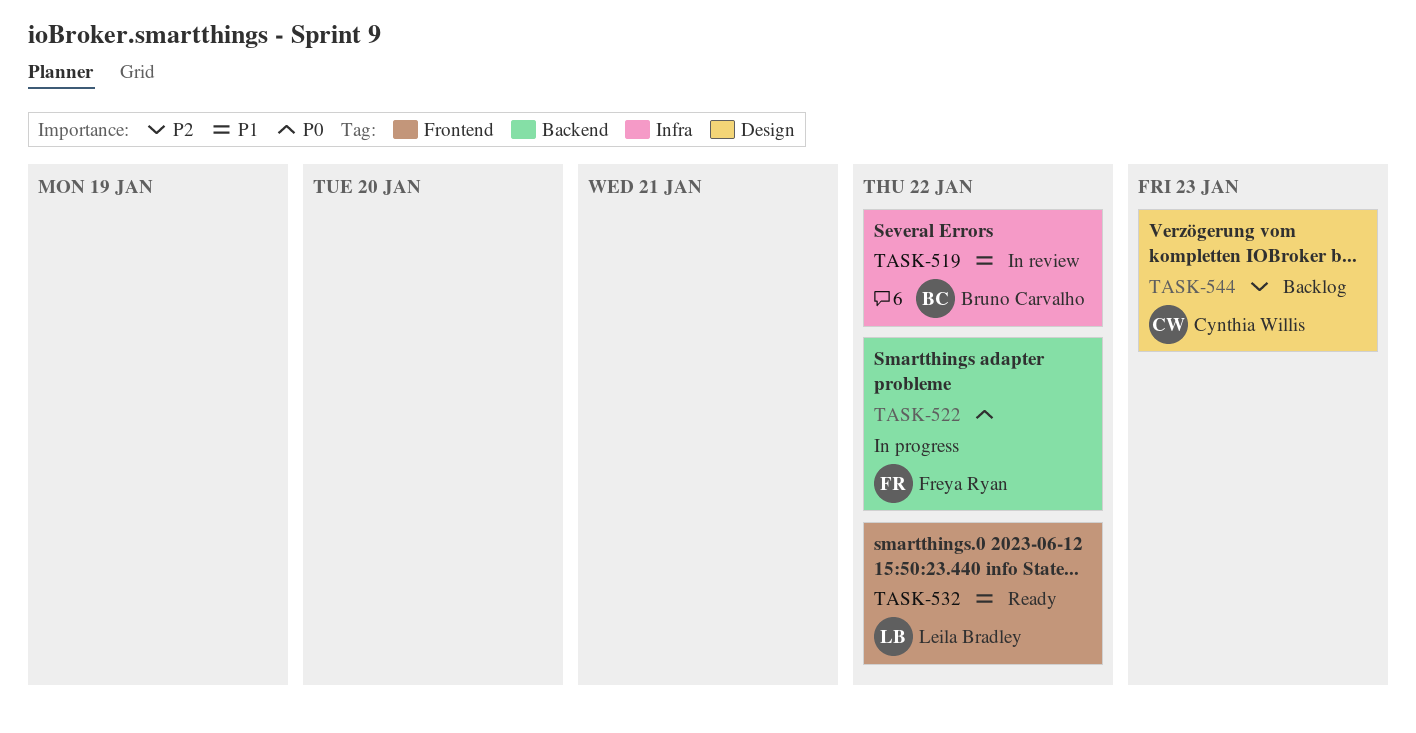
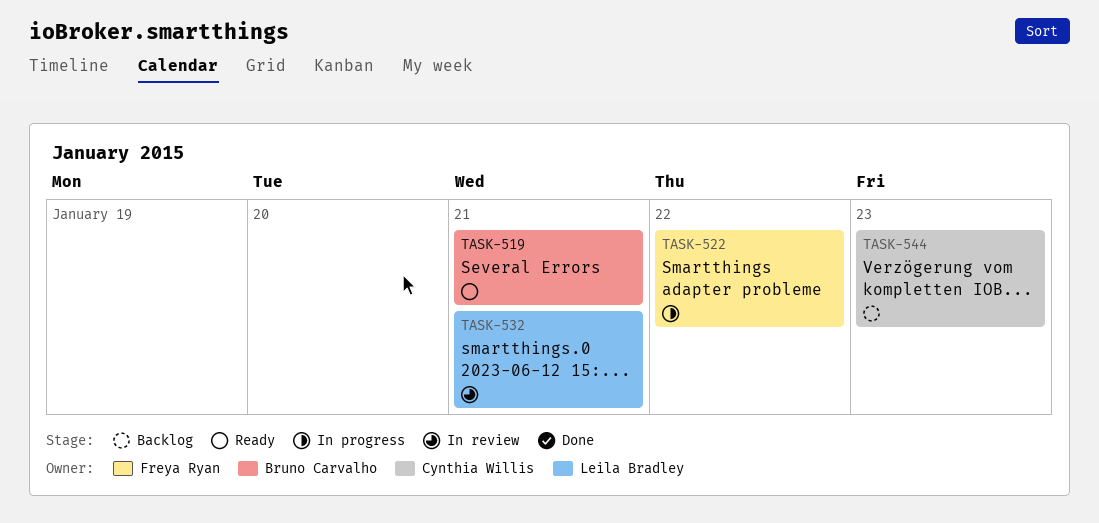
TASK-519, status: In review -> Ready
TASK-519, due: Jan 22 -> Jan 21
TASK-532, status: Ready -> In review
TASK-532, due: Jan 22 -> Jan 21

